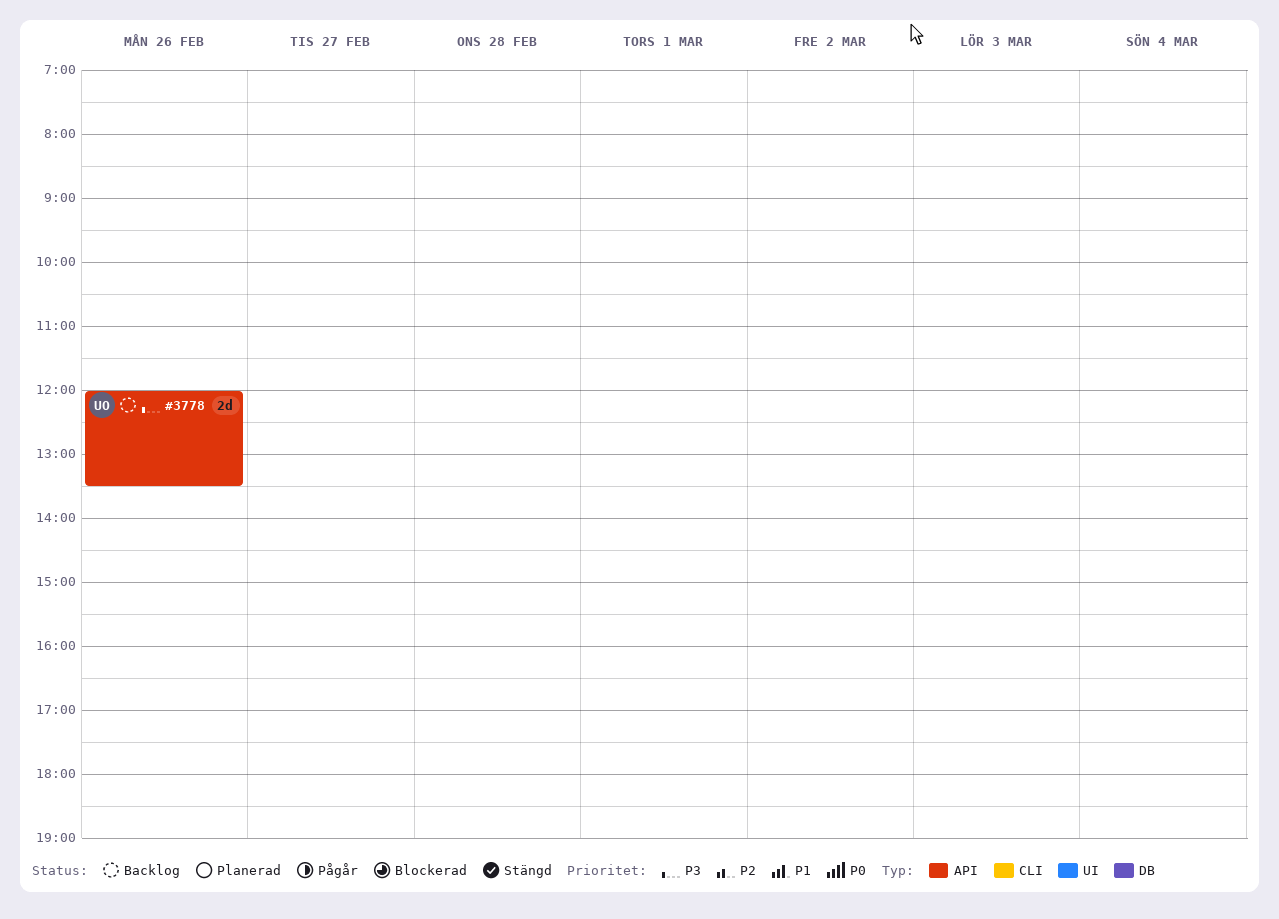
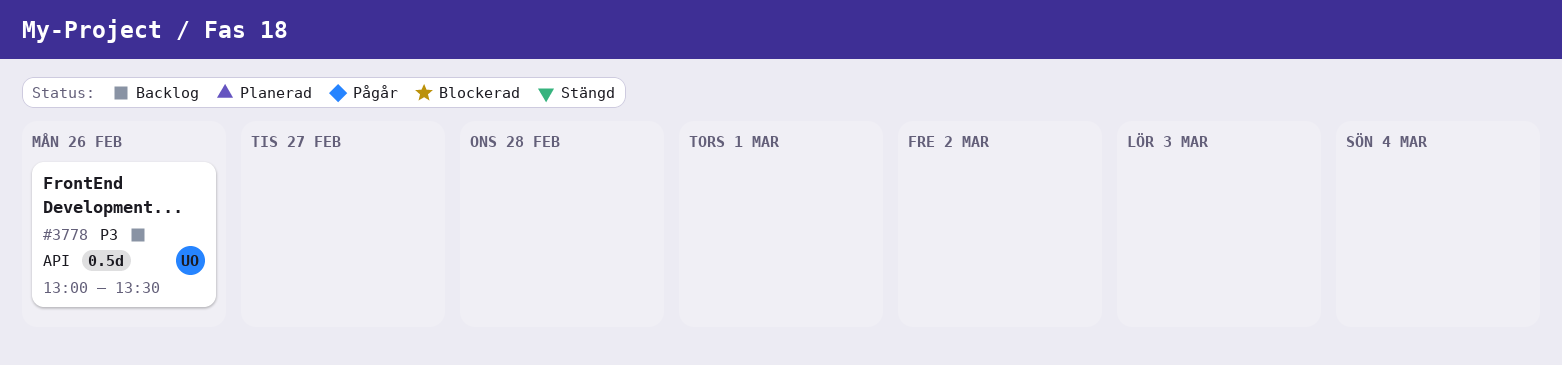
#3778, estimate: 2d -> 0.5d
#3778, begins: 12:00 -> 13:00

